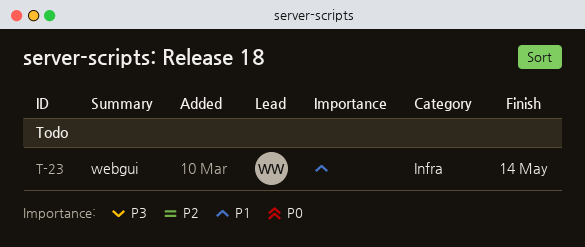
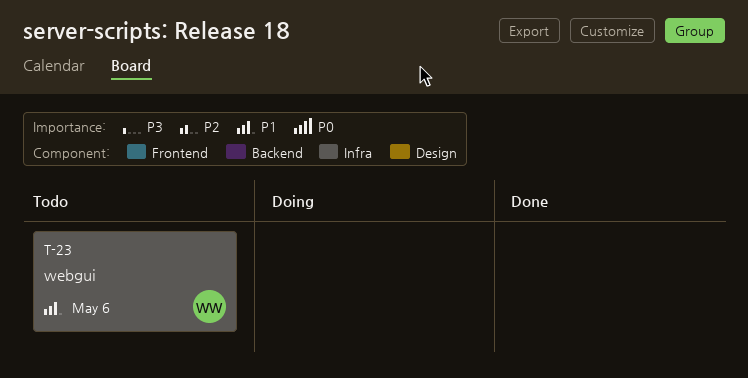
T-23, due: May 14 -> May 6

